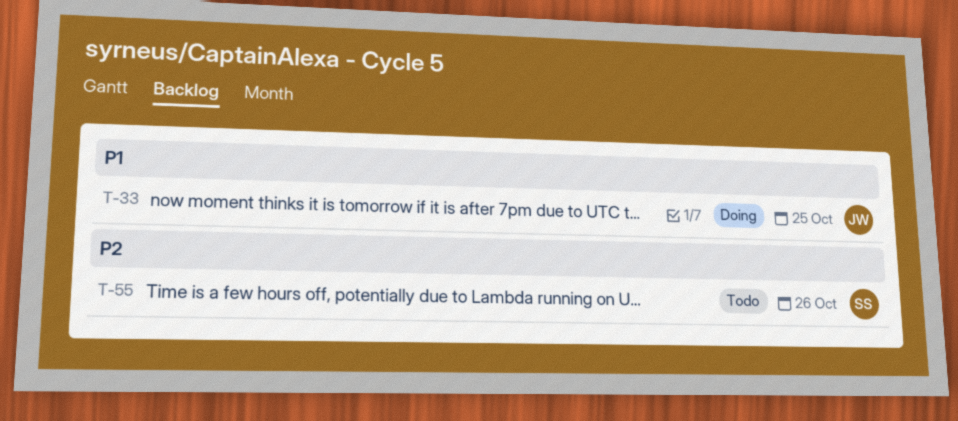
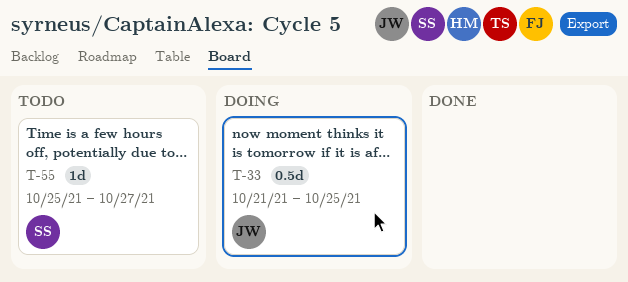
T-55, due: Oct 26 -> Oct 27

